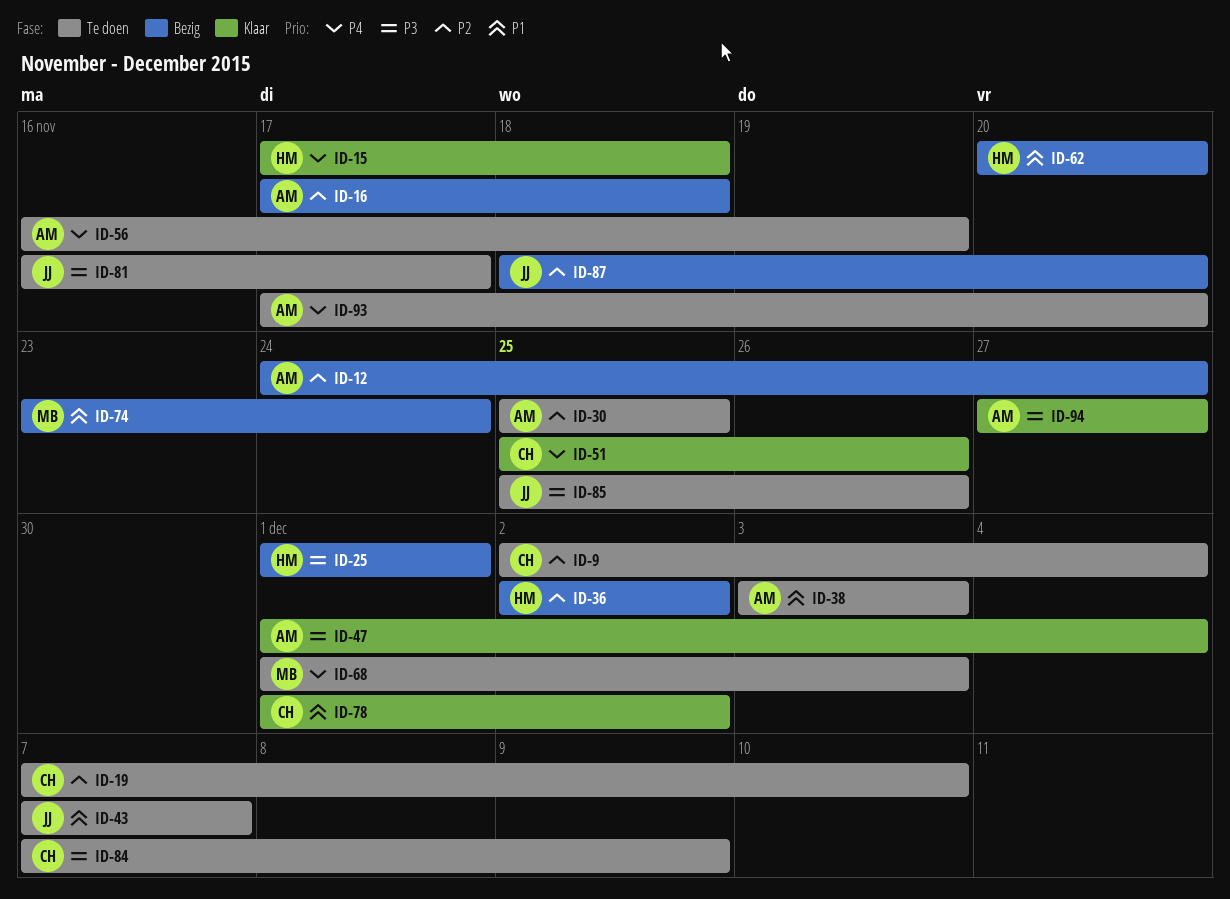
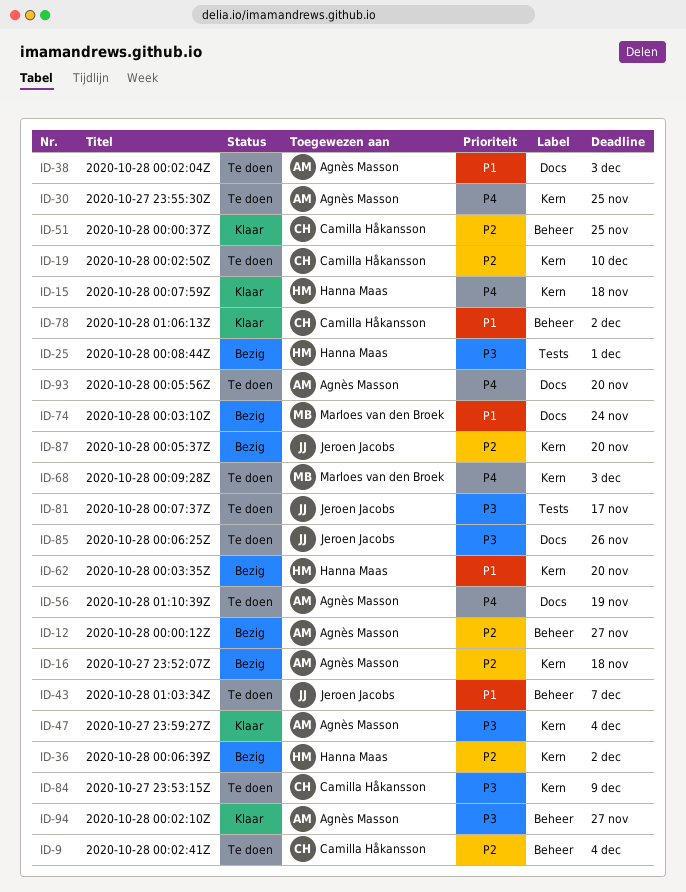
ID-30, priority: P2 -> P4
ID-51, priority: P4 -> P2
ID-51, due: Nov 26 -> Nov 25

